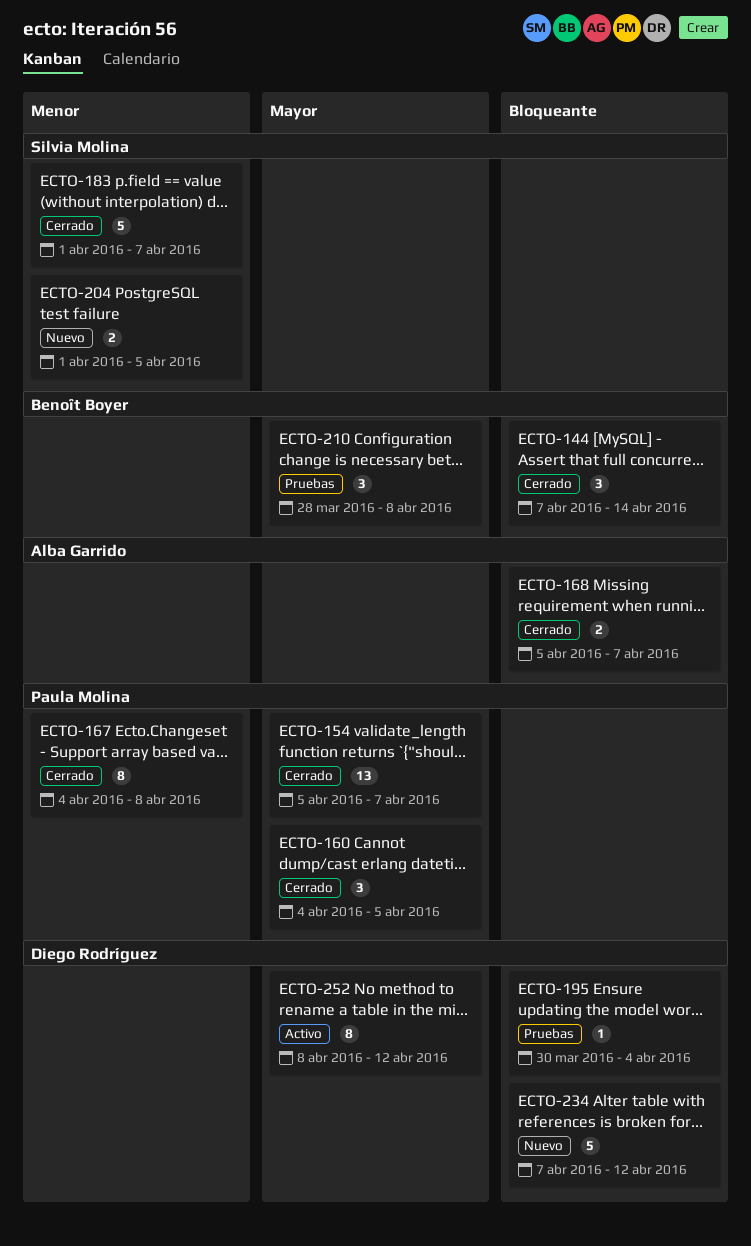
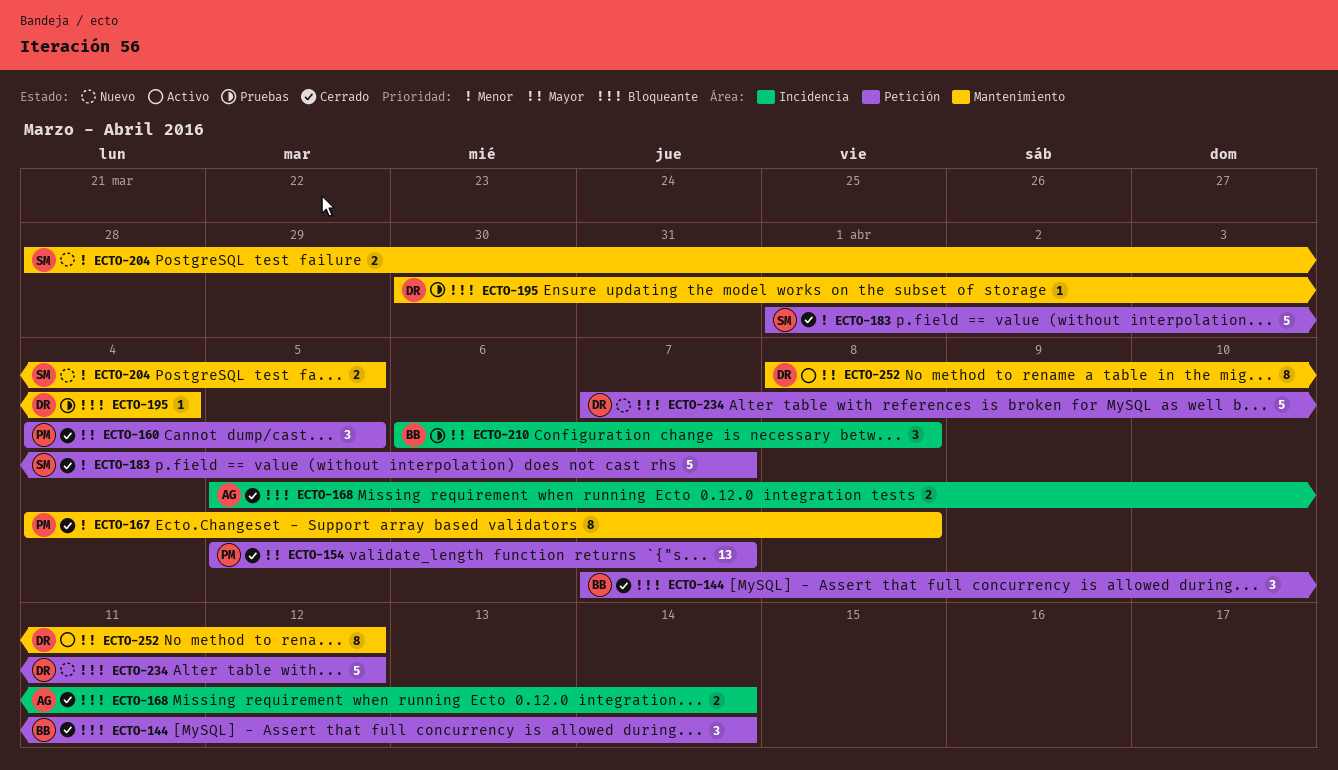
ECTO-168, due: Apr 7 -> Apr 14
ECTO-204, start: Apr 1 -> Mar 28
ECTO-210, start: Mar 28 -> Apr 6

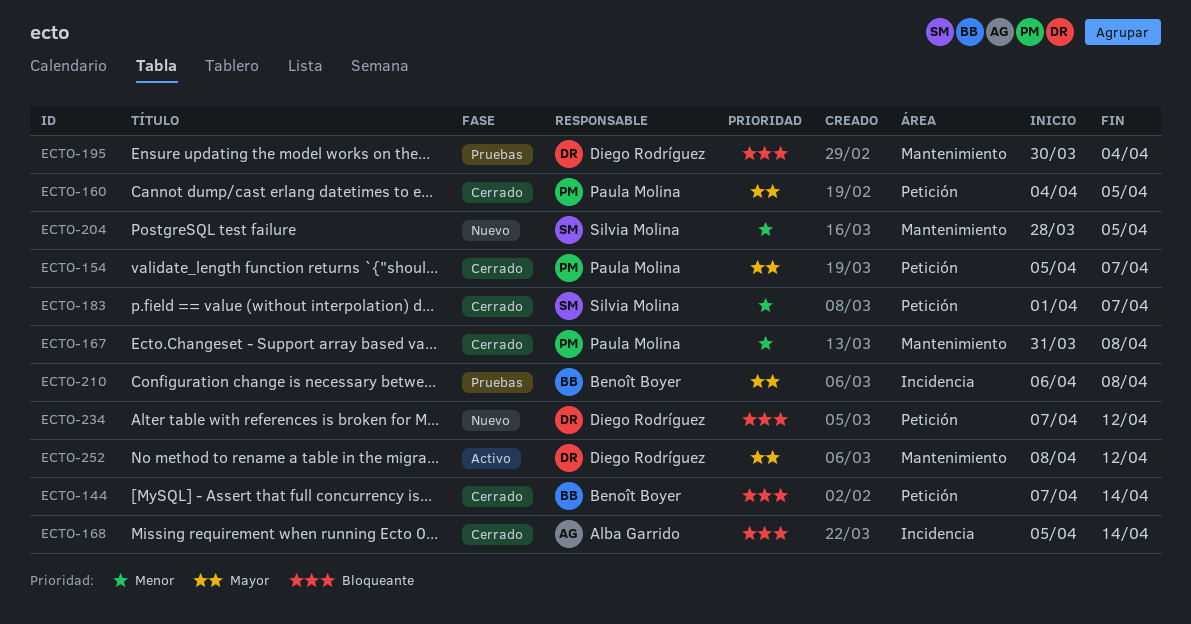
ECTO-167, start: Apr 4 -> Mar 31

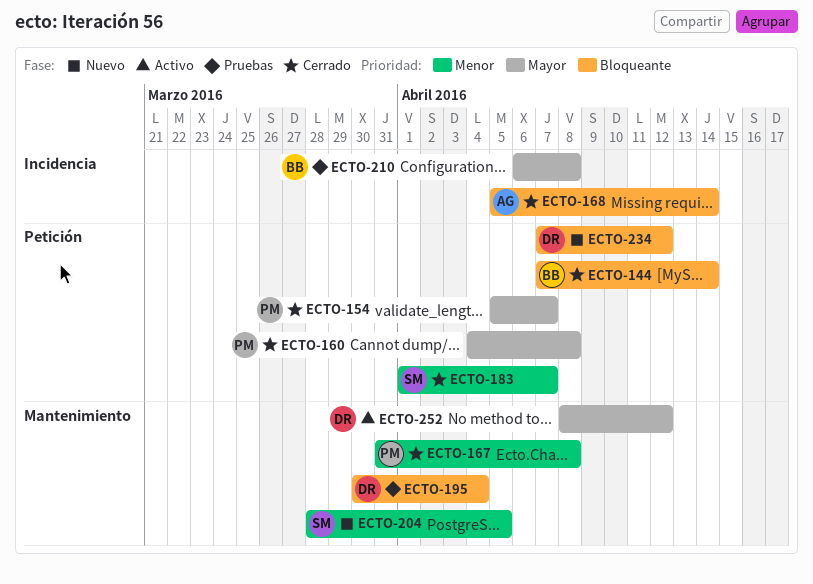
ECTO-160, due: Apr 5 -> Apr 8

